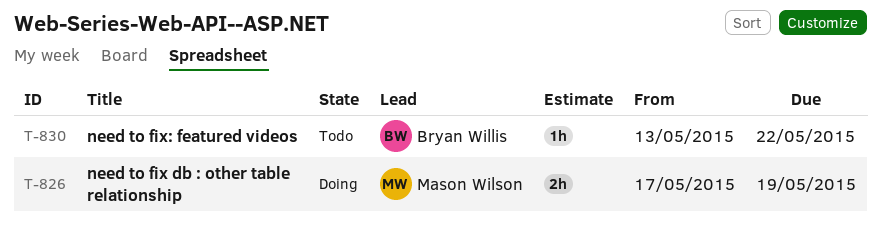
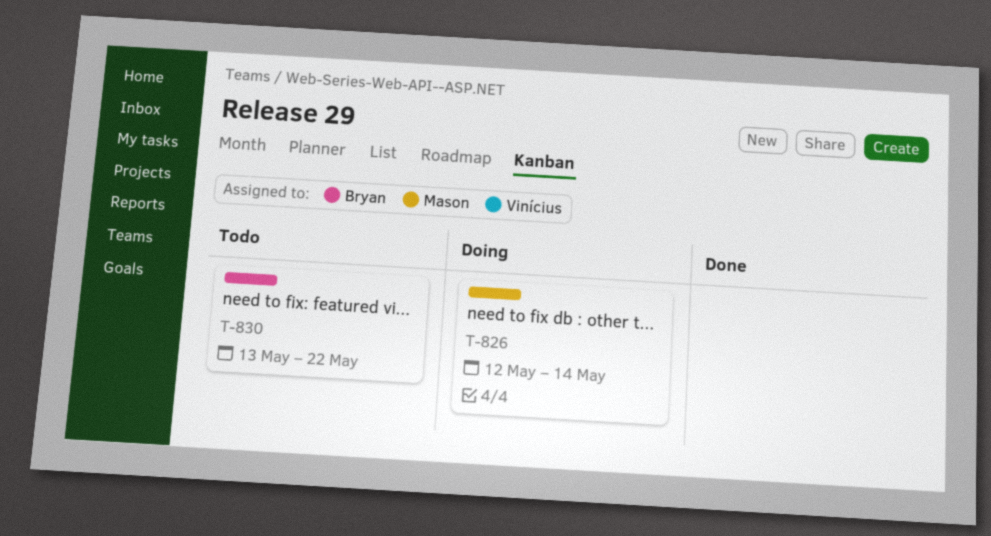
T-826, start: May 17 -> May 12
T-826, due: May 19 -> May 14

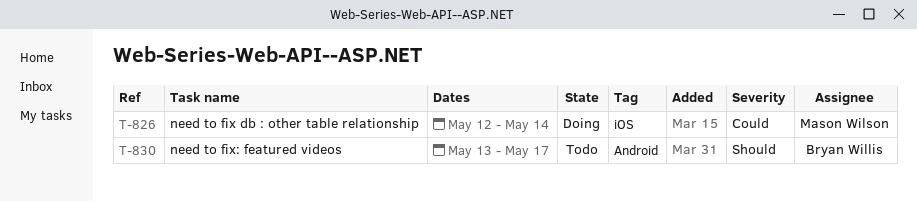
T-830, due: May 22 -> May 17

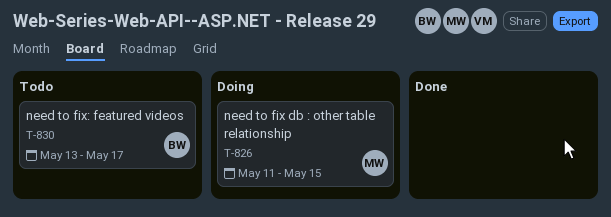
T-826, start: May 12 -> May 11
T-826, due: May 14 -> May 15

